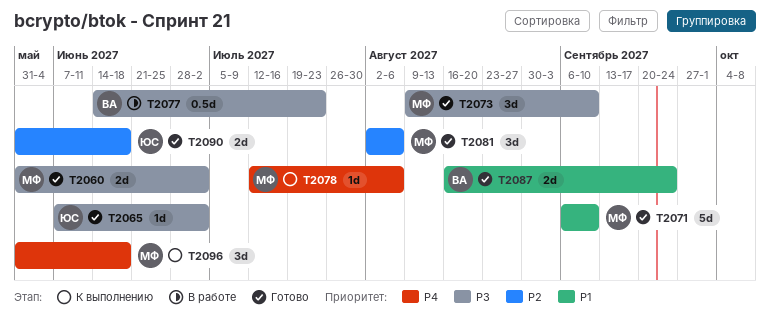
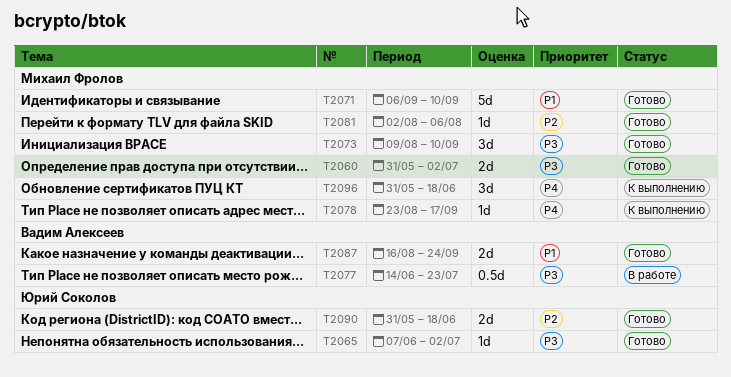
T2078, start: Jul 12 -> Aug 23
T2078, due: Aug 6 -> Sep 17
T2081, estimate: 3d -> 1d

